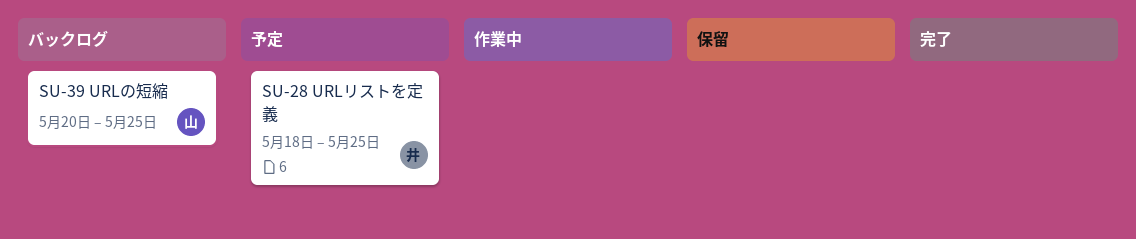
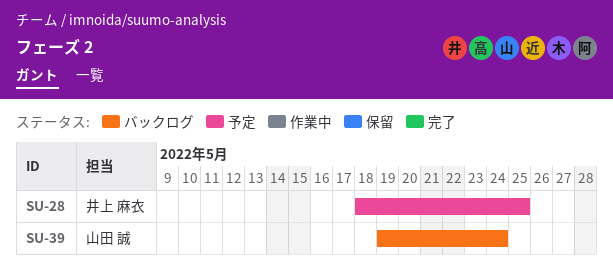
SU-39, start: May 20 -> May 19
SU-39, due: May 25 -> May 24

